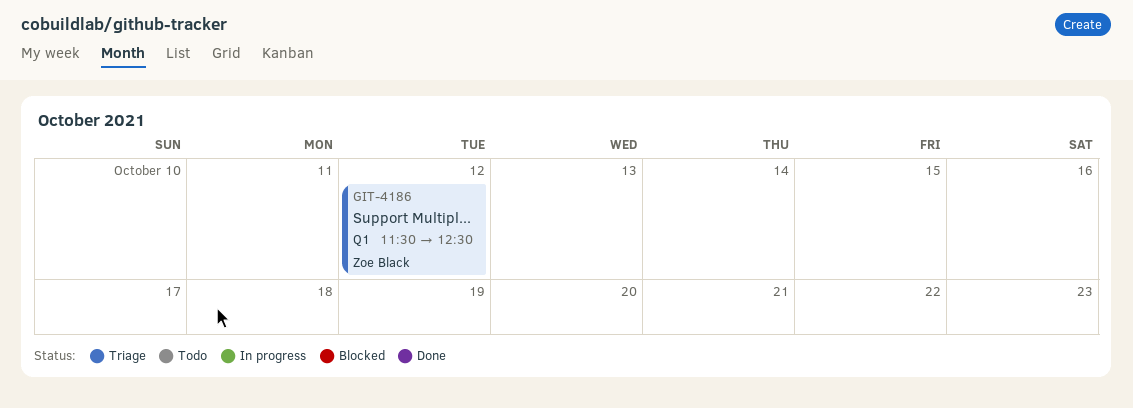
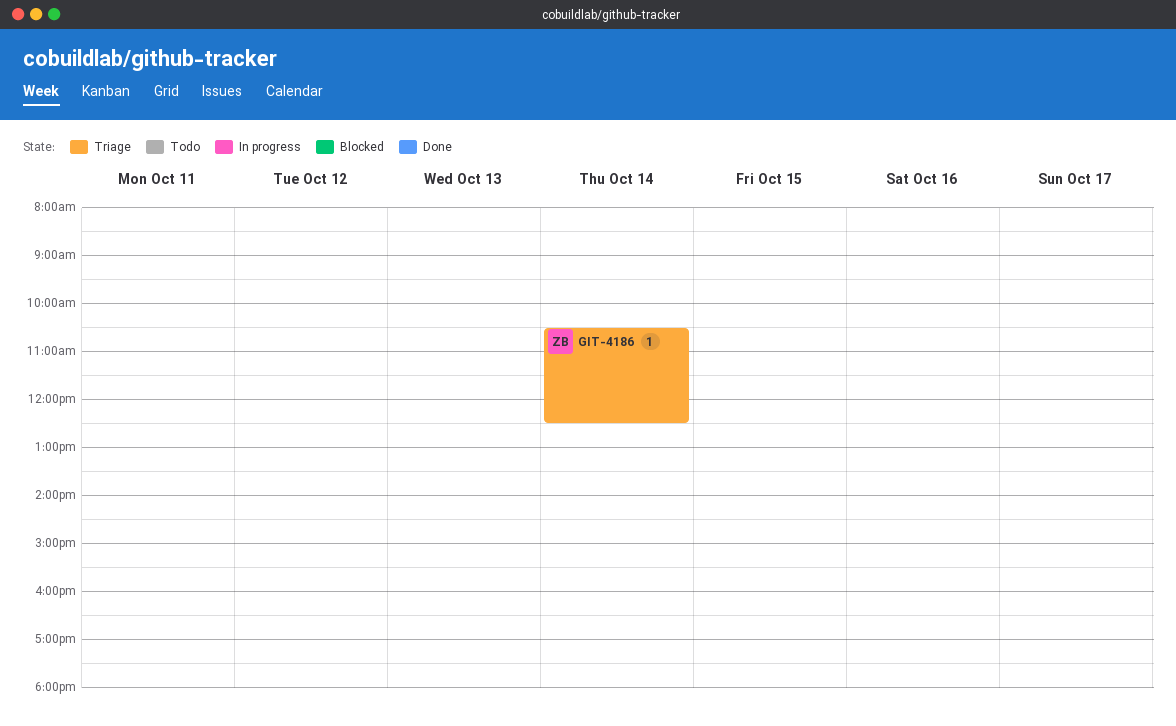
GIT-4186, day: Oct 12 -> Oct 14
GIT-4186, begins: 11:30 -> 10:30

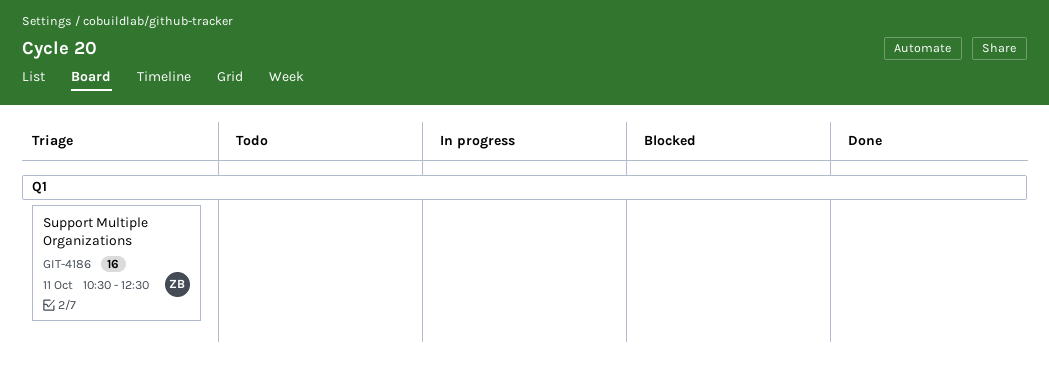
GIT-4186, estimate: 1 -> 16
GIT-4186, day: Oct 14 -> Oct 11

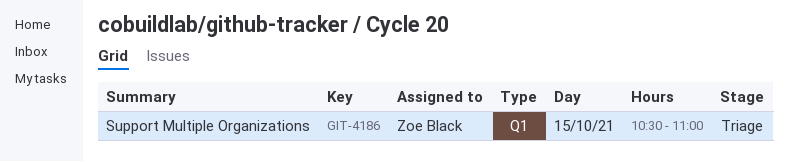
GIT-4186, day: Oct 11 -> Oct 15
GIT-4186, ends: 12:30 -> 11:00

